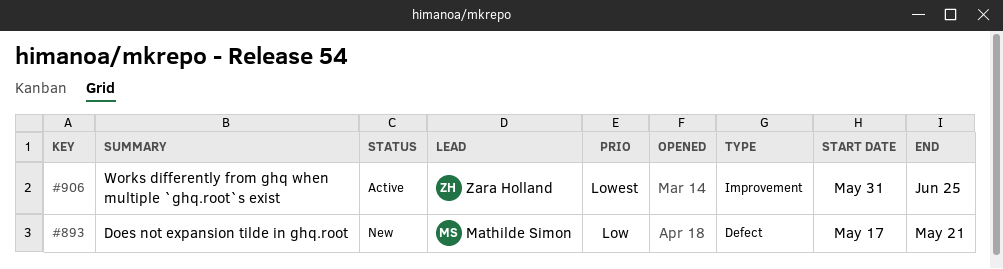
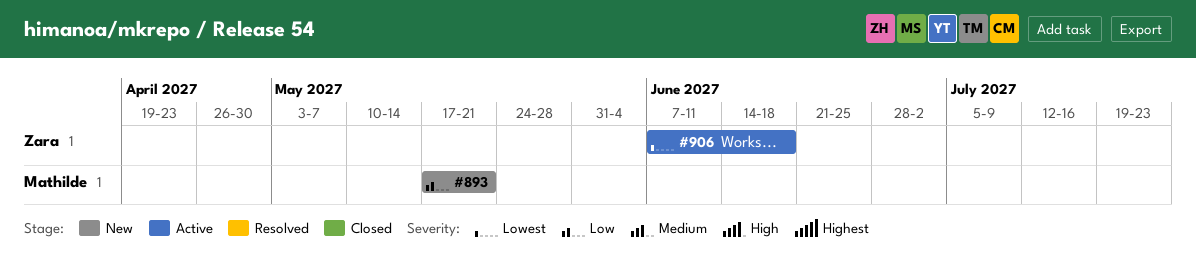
#906, start: May 31 -> Jun 7
#906, due: Jun 25 -> Jun 18

